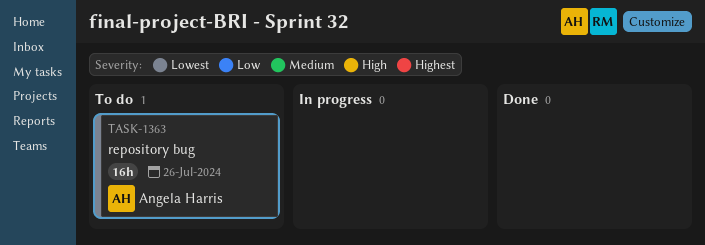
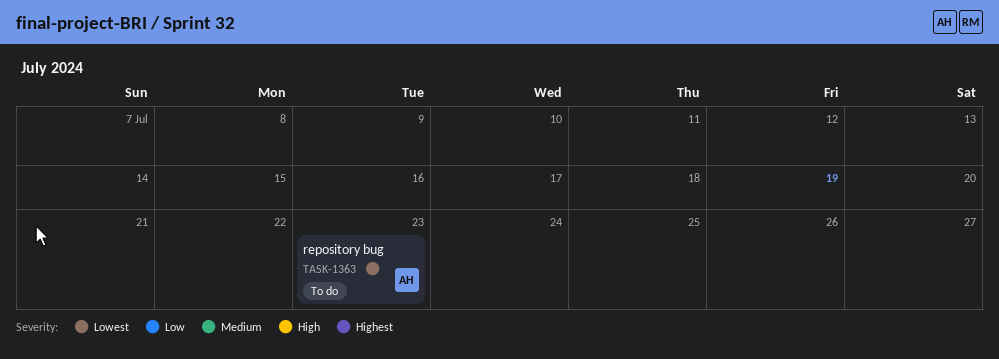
TASK-1363, due: Jul 26 -> Jul 23

